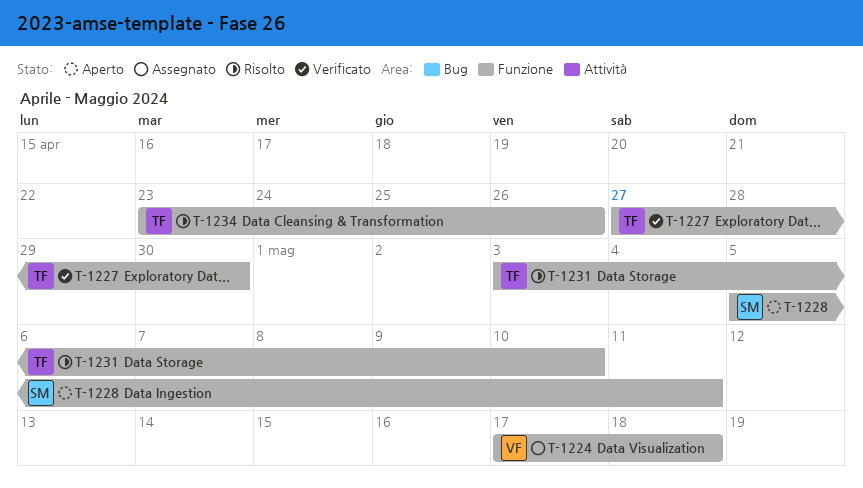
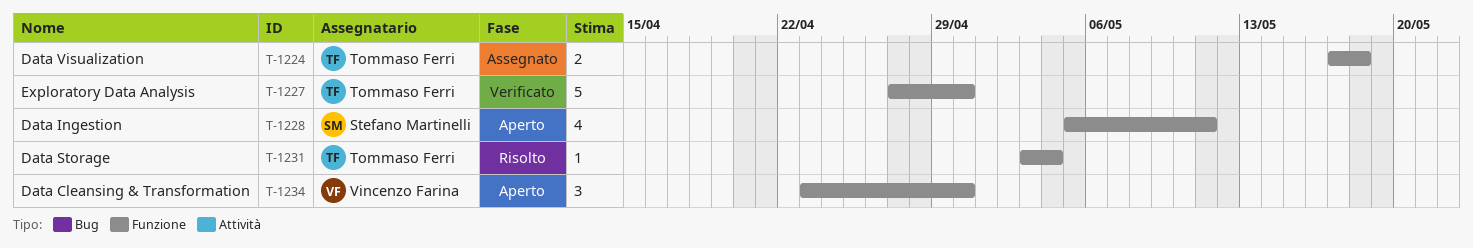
T-1224, owner: Vincenzo Farina -> Tommaso Ferri
T-1231, due: May 10 -> May 4
T-1234, status: Risolto -> Aperto
T-1234, owner: Tommaso Ferri -> Vincenzo Farina
T-1234, due: Apr 26 -> Apr 30

